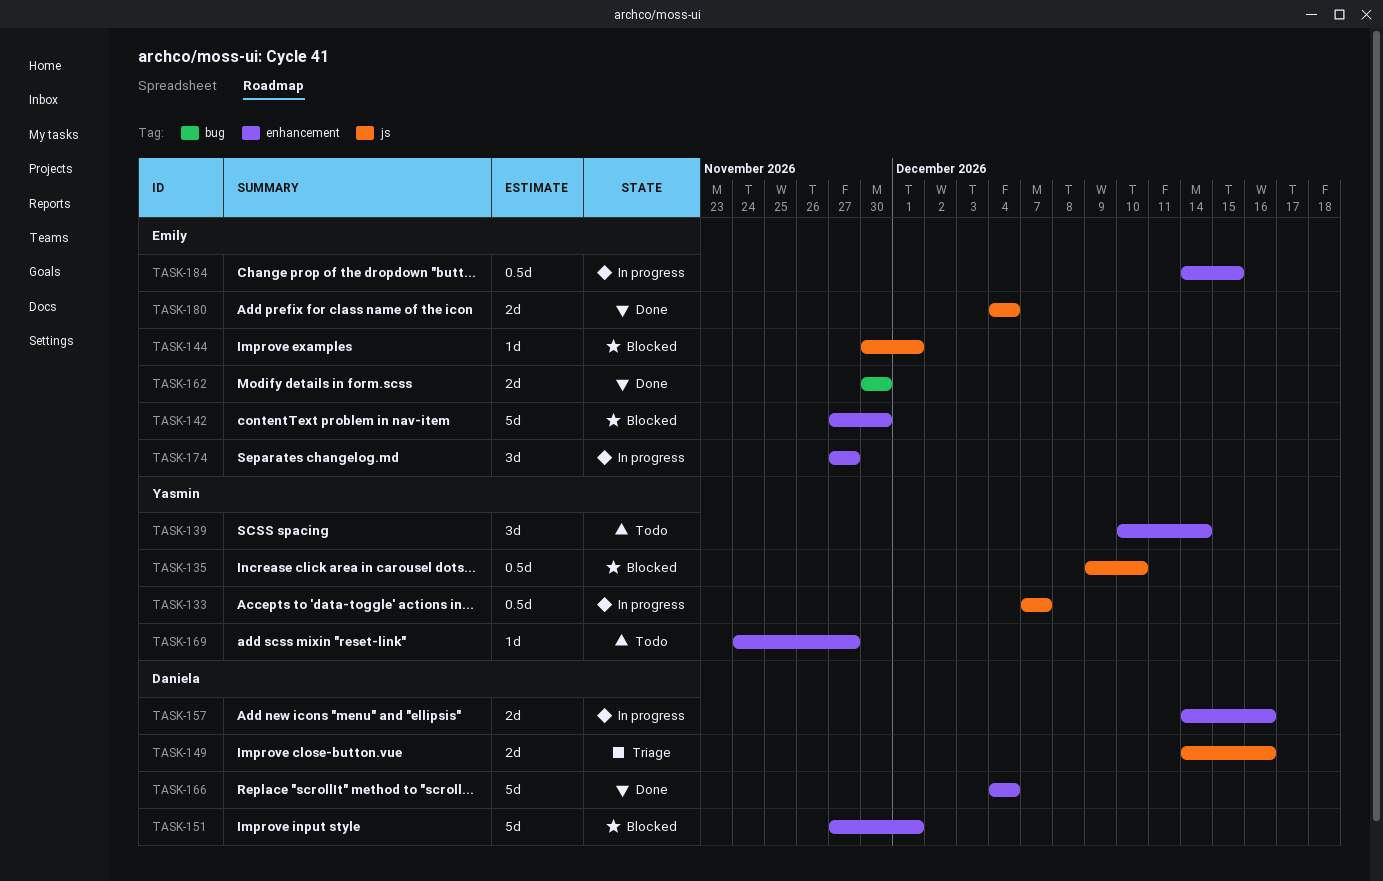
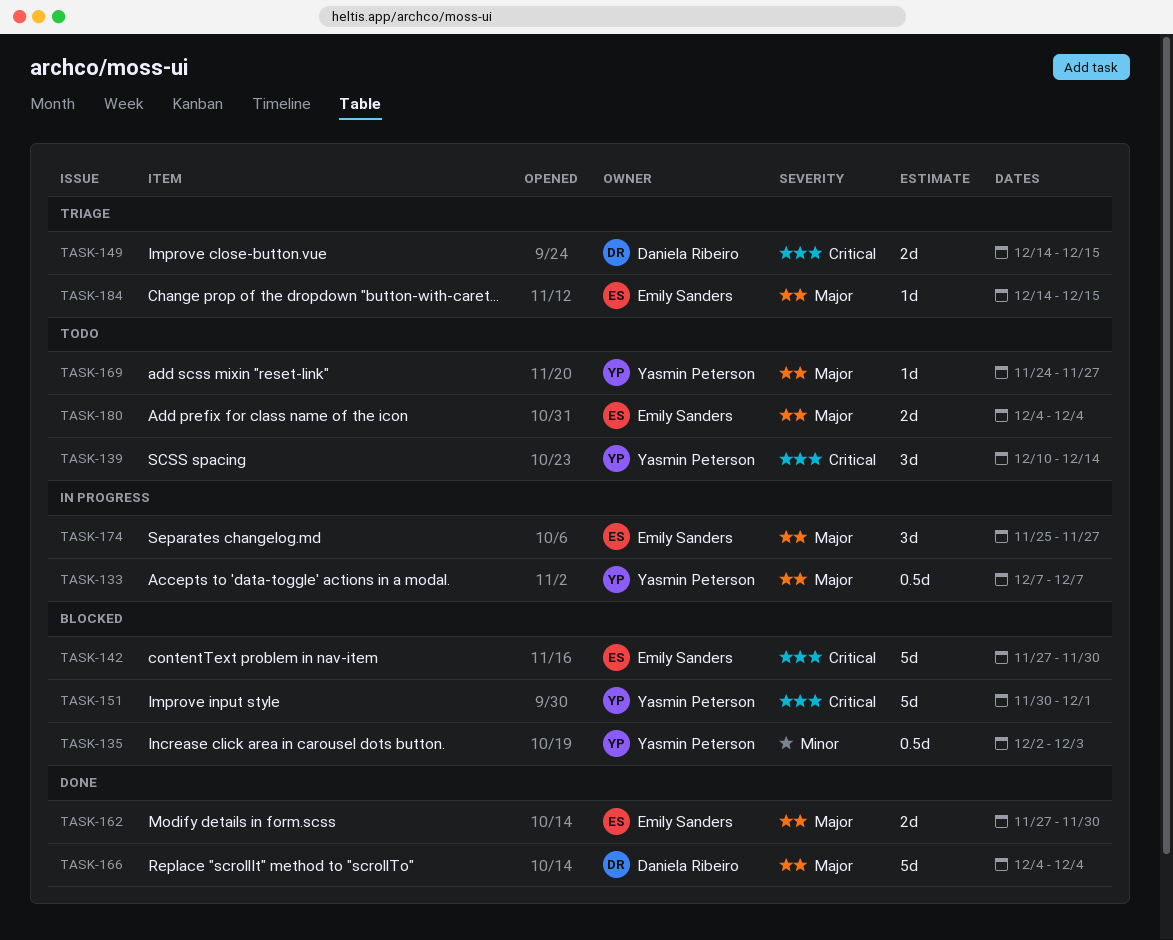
TASK-135, start: Dec 9 -> Dec 2
TASK-135, due: Dec 10 -> Dec 3
TASK-144: present -> none
TASK-149, due: Dec 16 -> Dec 15
TASK-151, owner: Daniela Ribeiro -> Yasmin Peterson
TASK-151, start: Nov 27 -> Nov 30
TASK-157: present -> none
TASK-162, start: Nov 30 -> Nov 27
TASK-174, start: Nov 27 -> Nov 25
TASK-180, status: Done -> Todo
TASK-184, status: In progress -> Triage
TASK-184, estimate: 0.5d -> 1d

